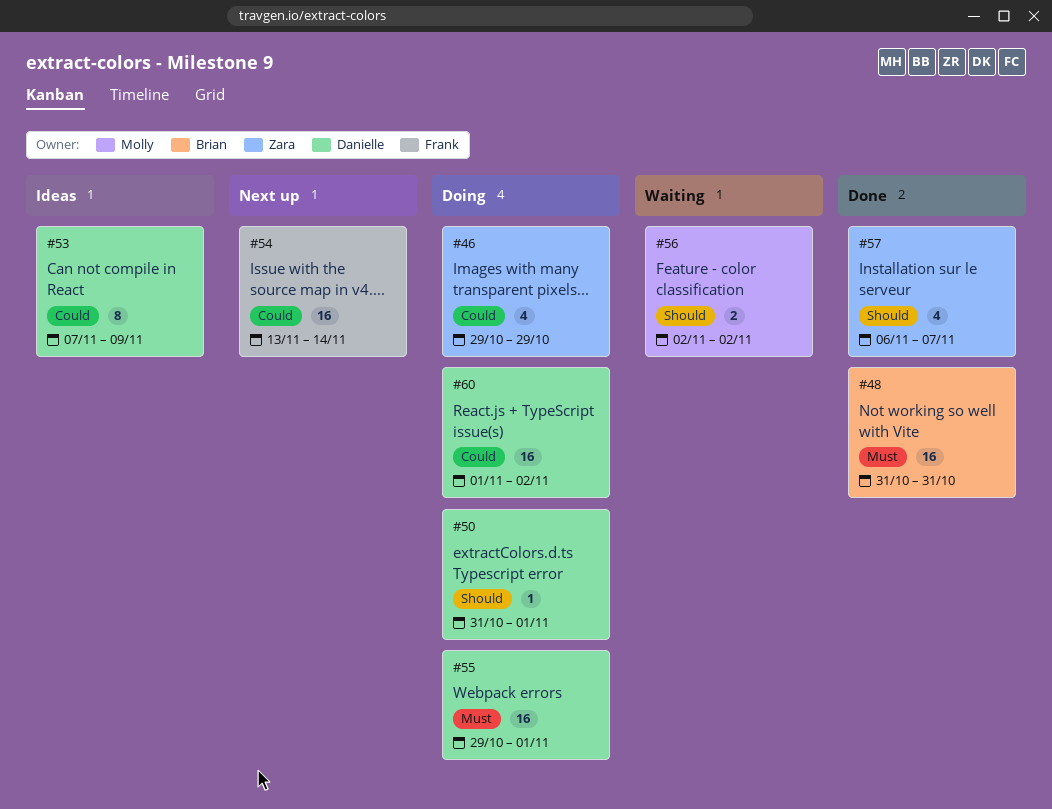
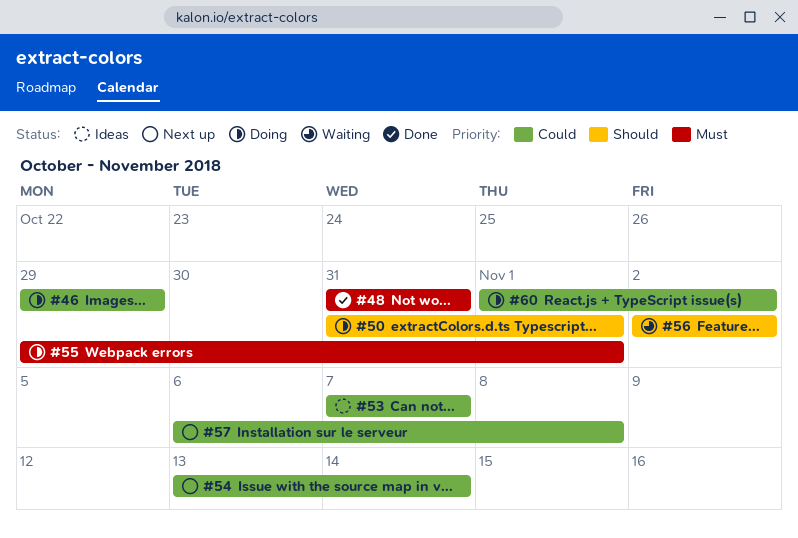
#53, due: Nov 9 -> Nov 7
#57, status: Done -> Next up
#57, priority: Should -> Could
#57, due: Nov 7 -> Nov 8

